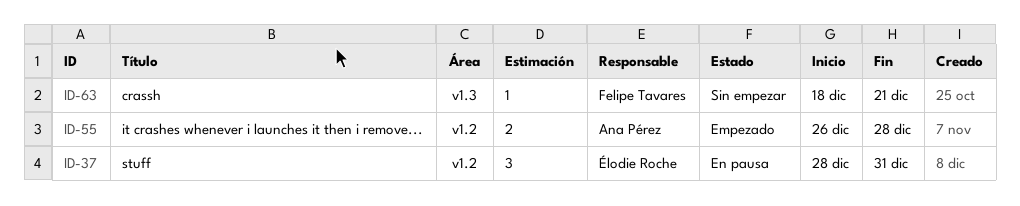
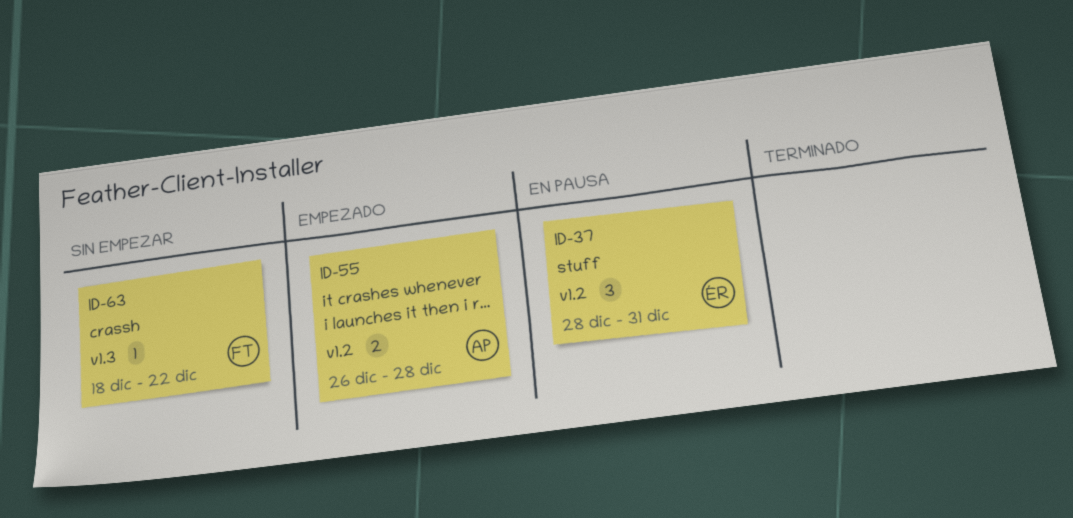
ID-63, due: Dec 21 -> Dec 22

